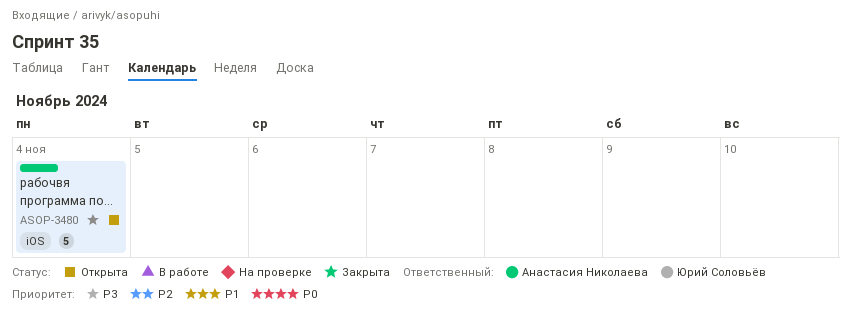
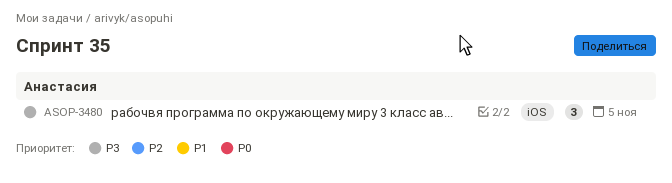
ASOP-3480, estimate: 5 -> 3
ASOP-3480, due: Nov 4 -> Nov 5

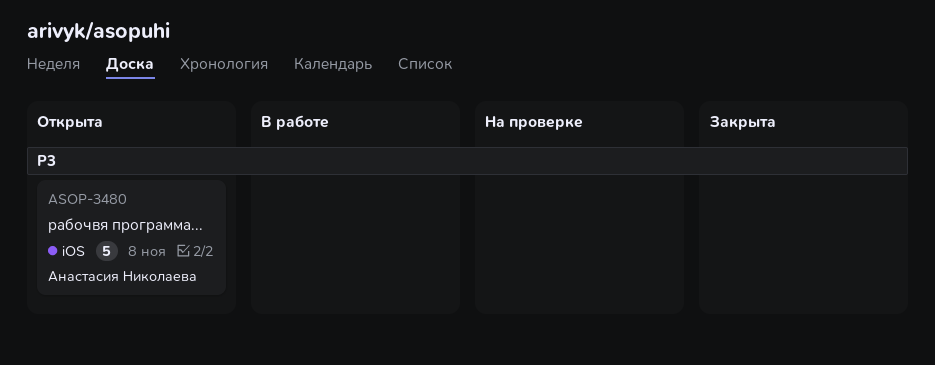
ASOP-3480, estimate: 3 -> 5
ASOP-3480, due: Nov 5 -> Nov 8

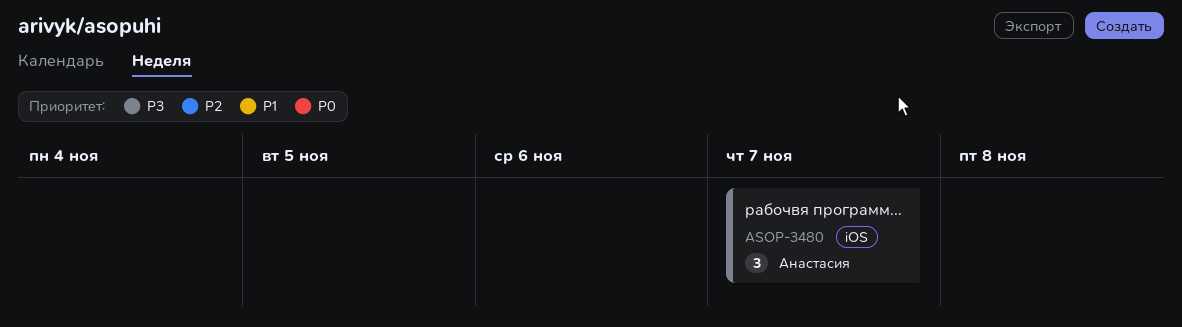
ASOP-3480, estimate: 5 -> 3
ASOP-3480, due: Nov 8 -> Nov 7

